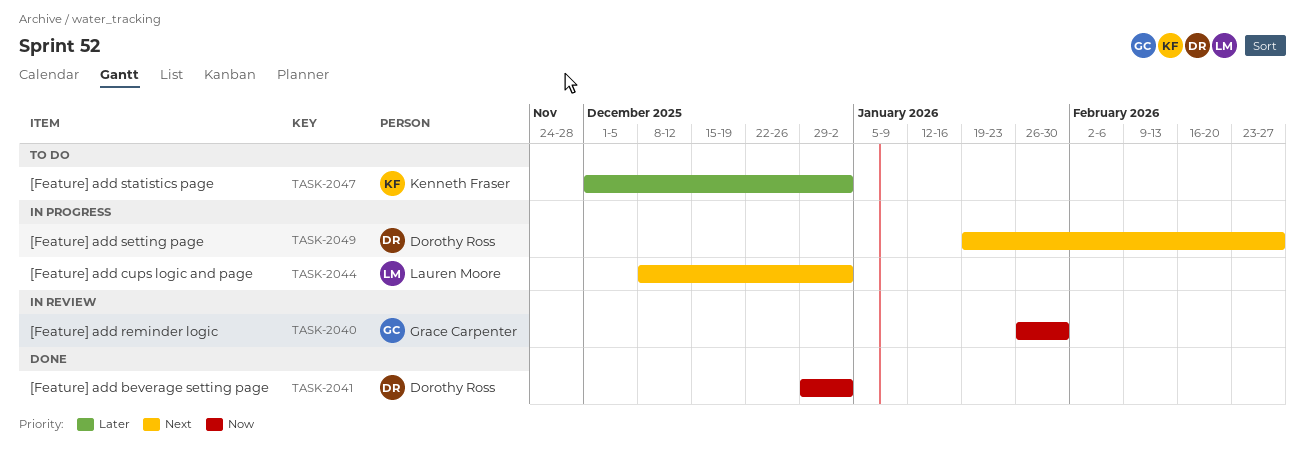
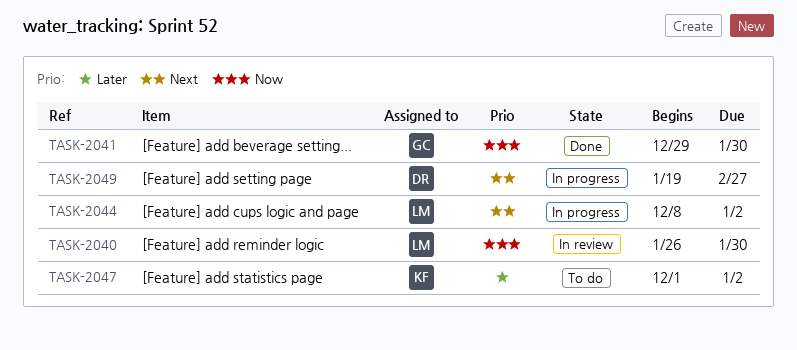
TASK-2040, owner: Grace Carpenter -> Lauren Moore
TASK-2041, owner: Dorothy Ross -> Grace Carpenter
TASK-2041, due: Jan 2 -> Jan 30

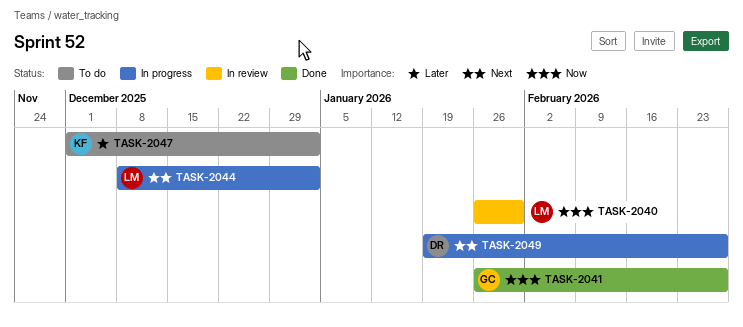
TASK-2041, start: Dec 29 -> Jan 26
TASK-2041, due: Jan 30 -> Feb 27

